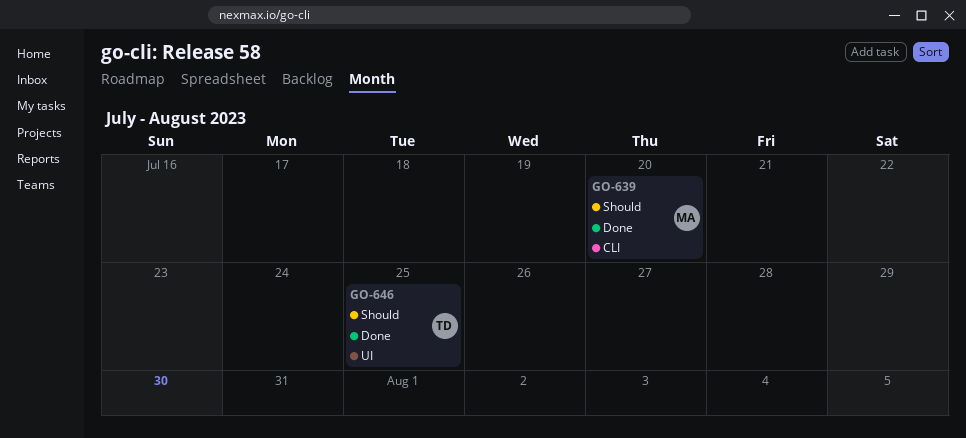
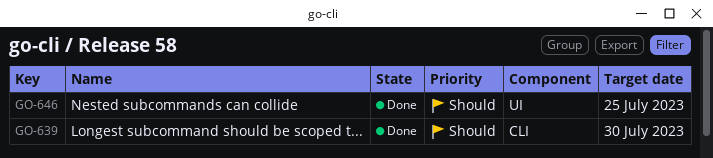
GO-639, due: Jul 20 -> Jul 30

